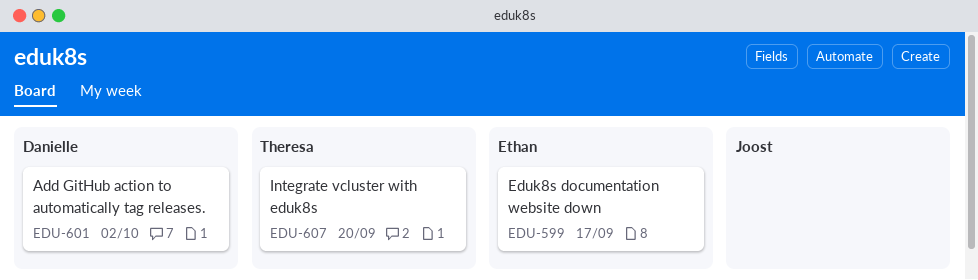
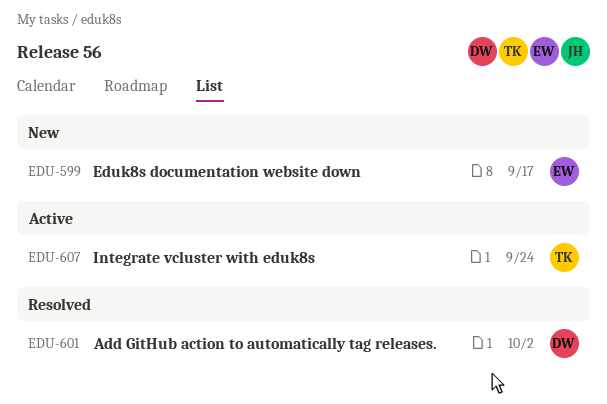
EDU-607, due: Sep 20 -> Sep 24

